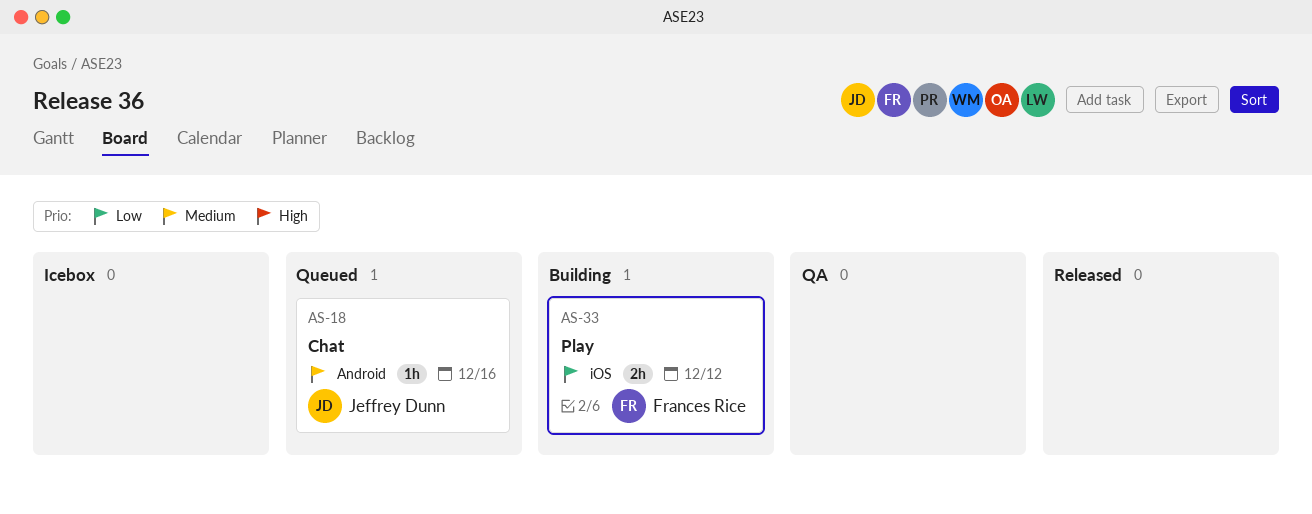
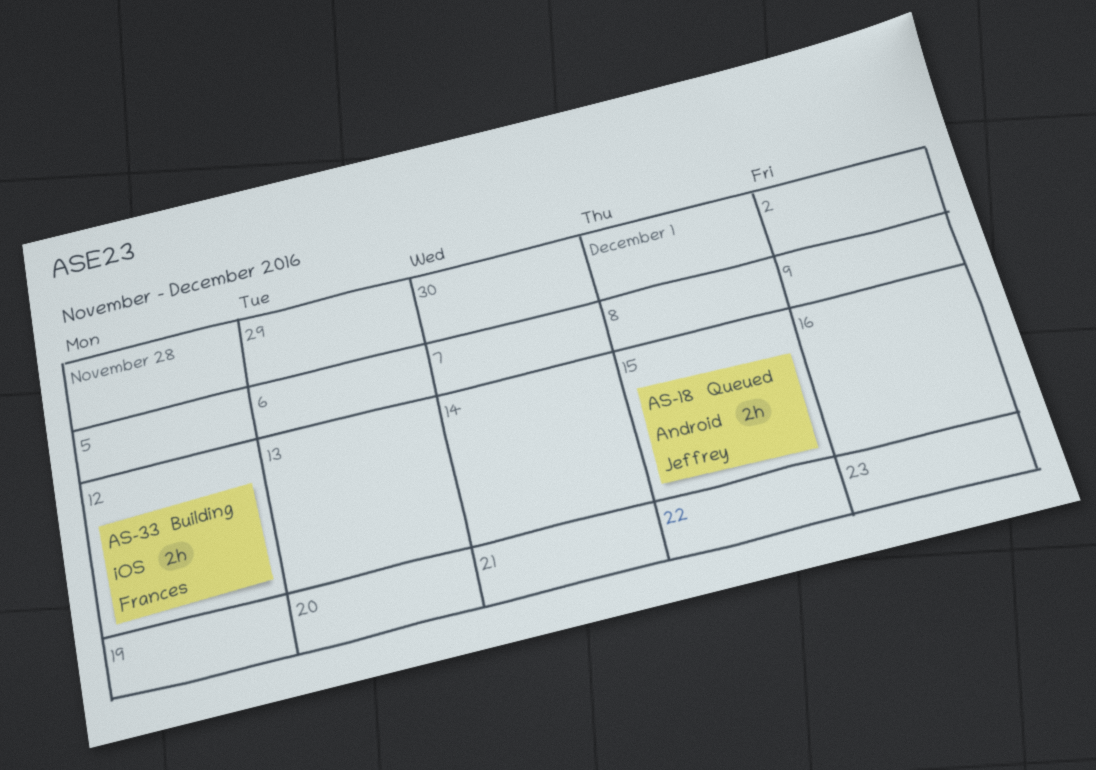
AS-18, estimate: 1h -> 2h
AS-18, due: Dec 16 -> Dec 15

